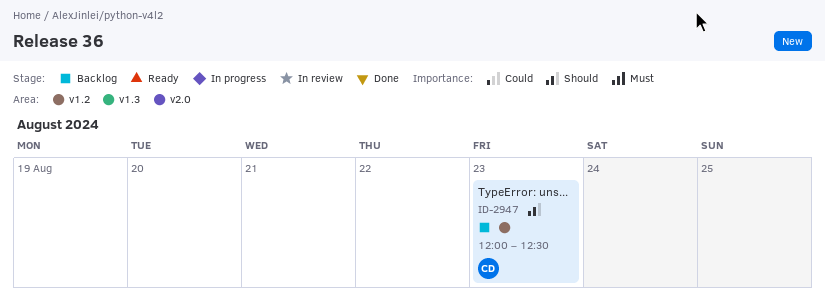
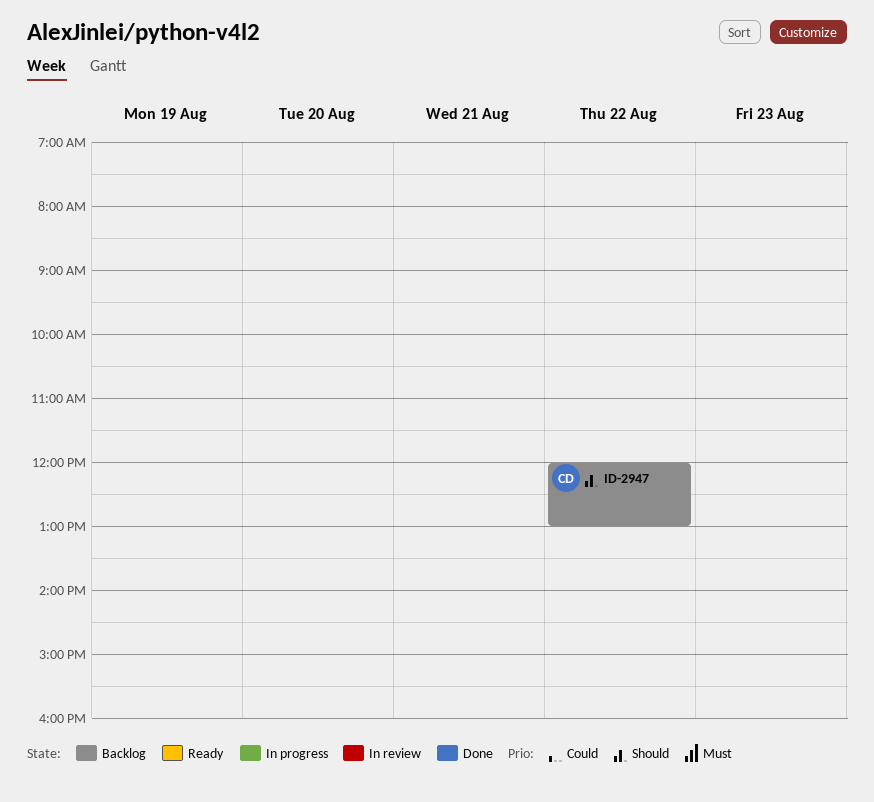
ID-2947, day: Aug 23 -> Aug 22
ID-2947, ends: 12:30 -> 13:00

